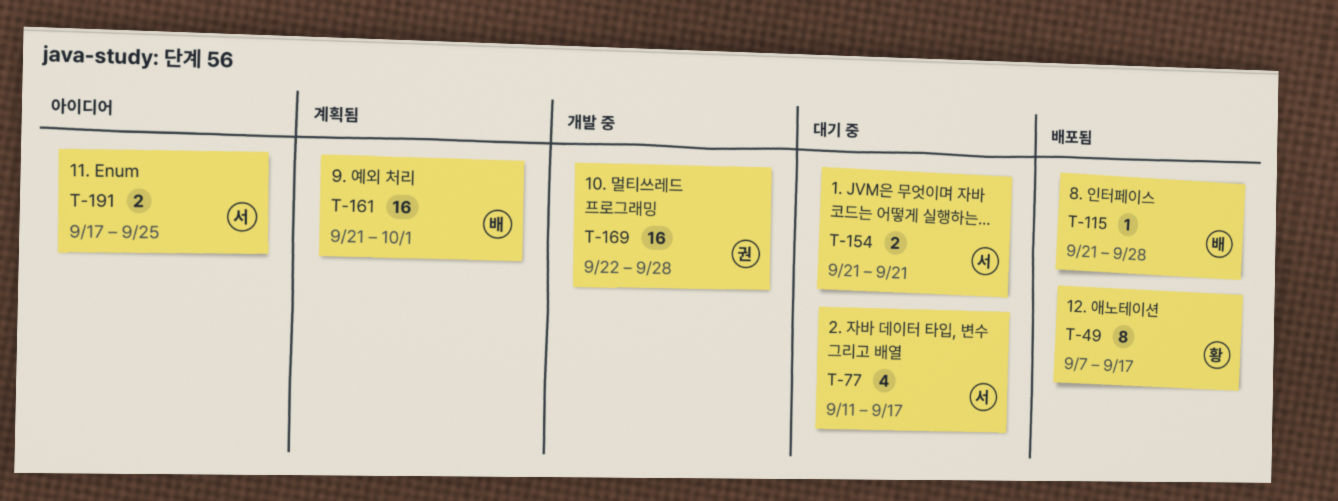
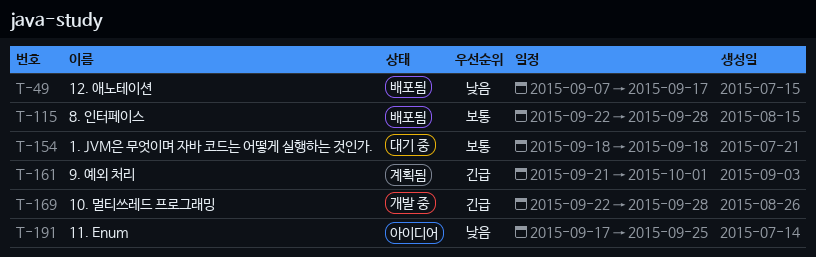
T-77: present -> none
T-115, start: Sep 21 -> Sep 22
T-154, start: Sep 21 -> Sep 18
T-154, due: Sep 21 -> Sep 18

